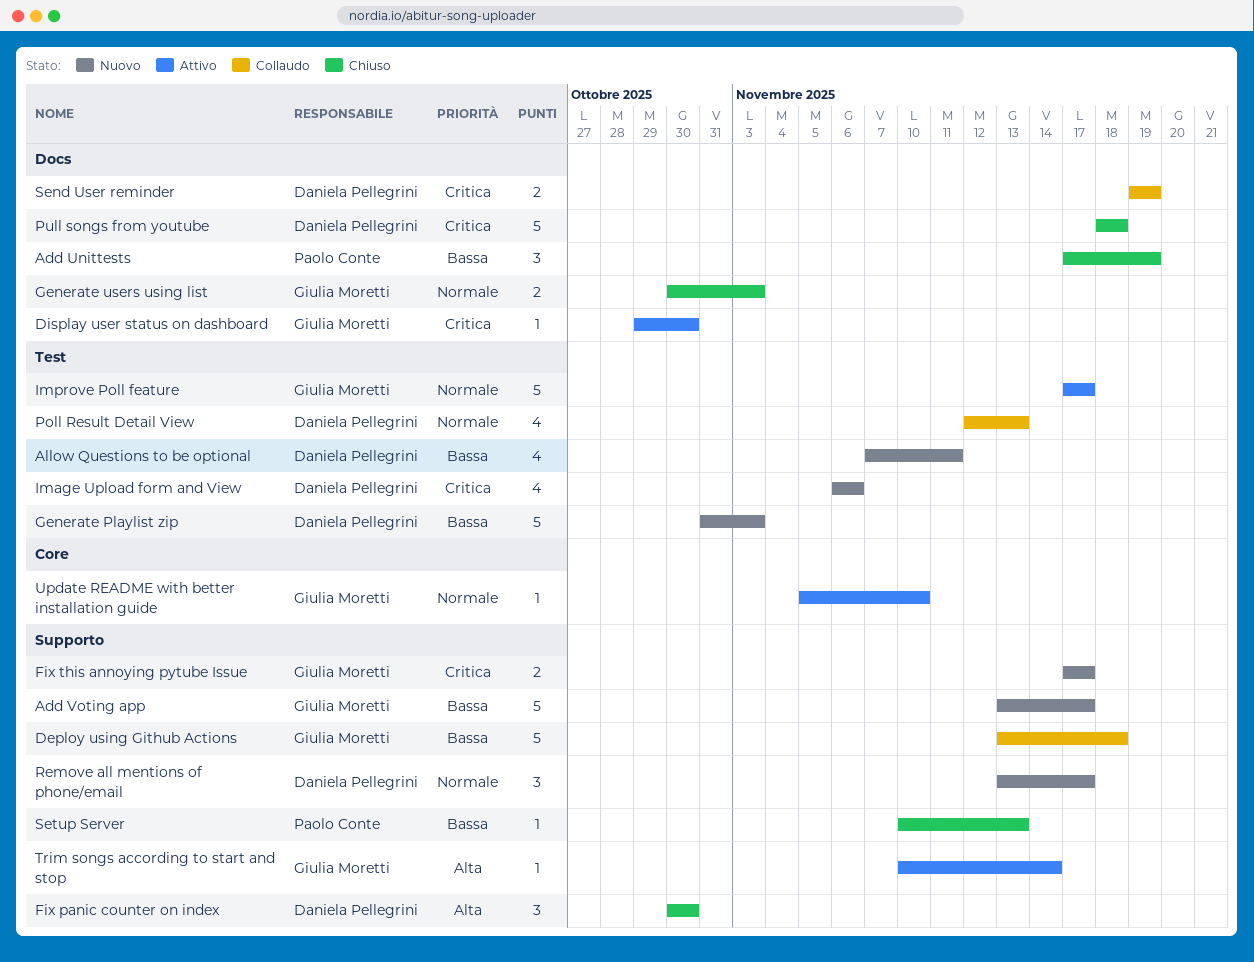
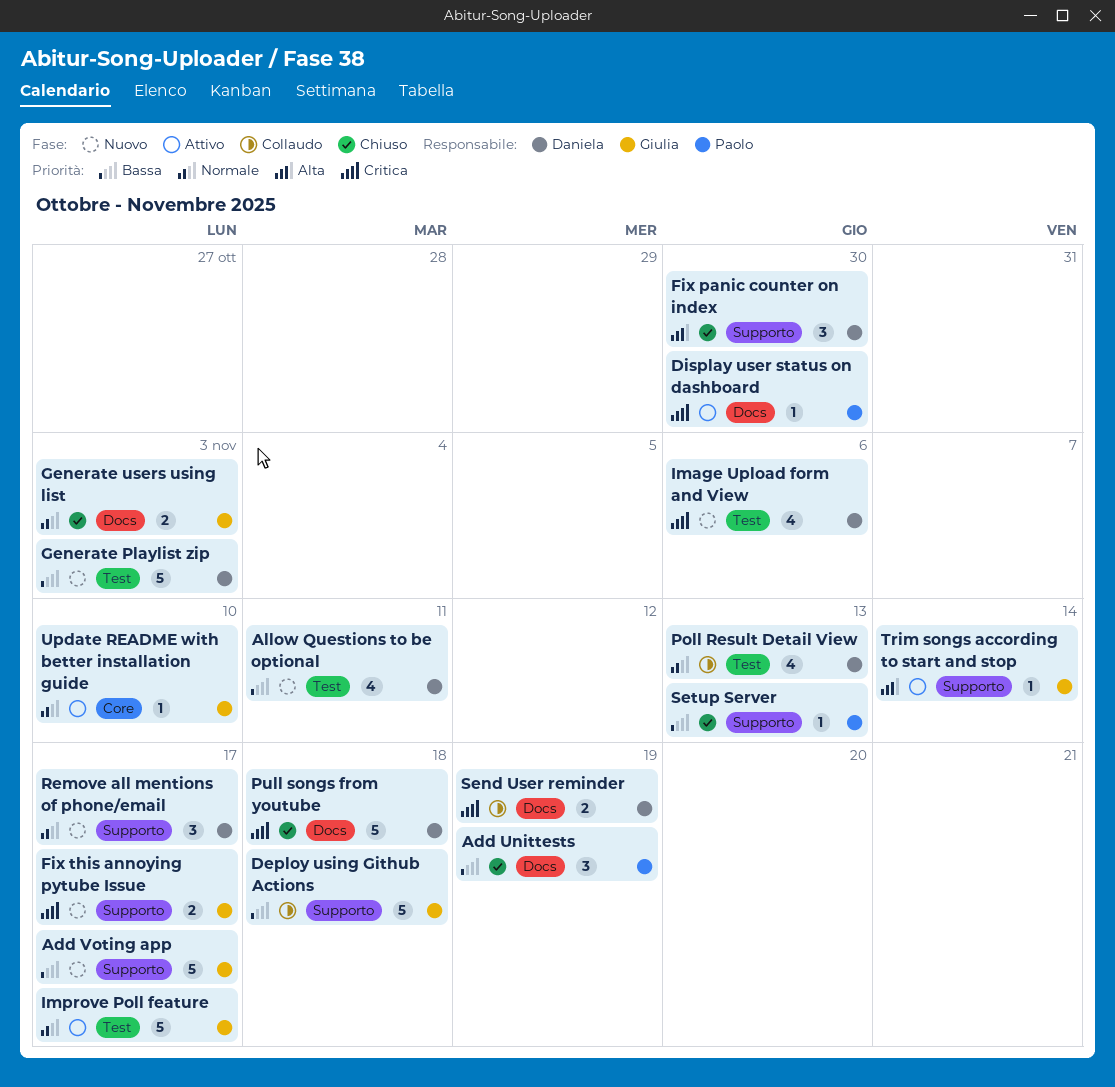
Display user status on dashboard, owner: Giulia Moretti -> Paolo Conte

